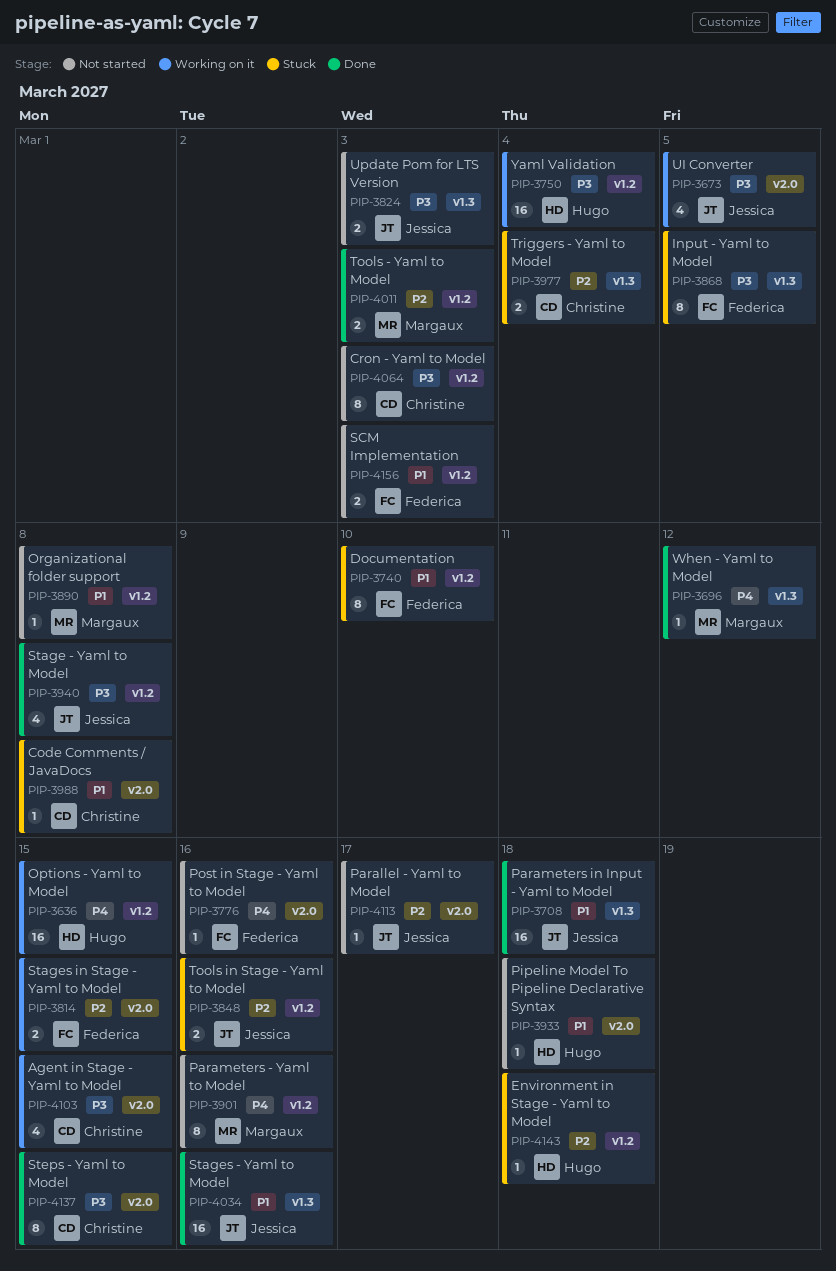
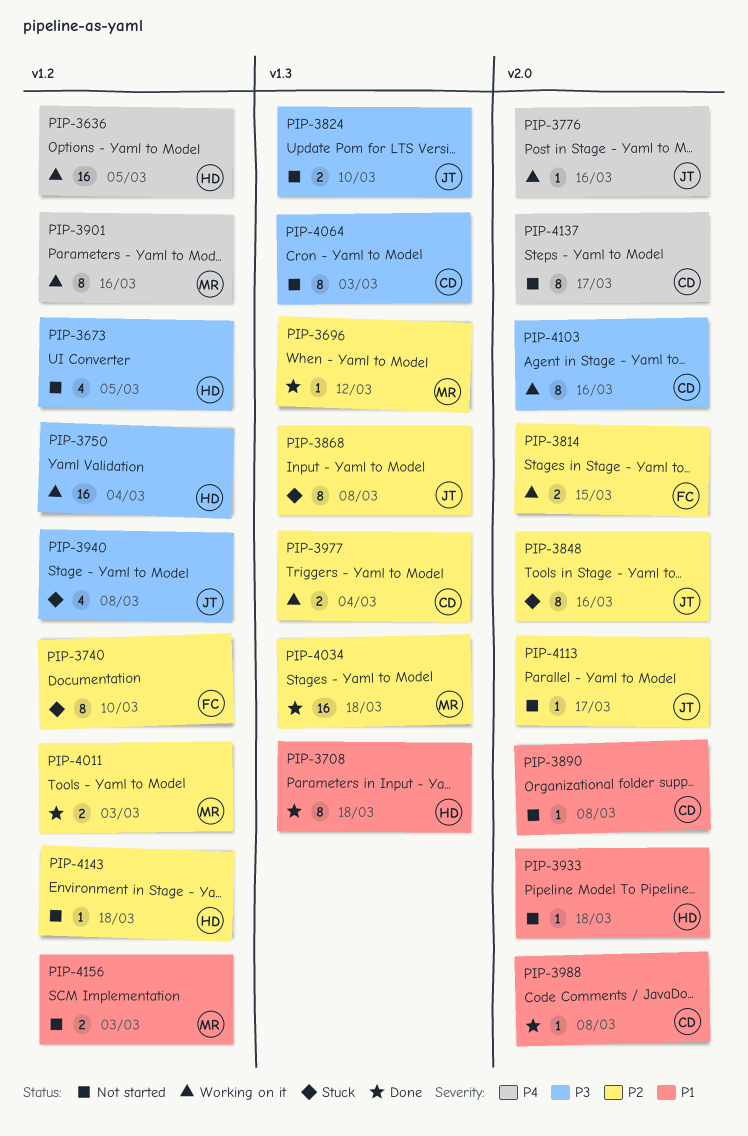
PIP-3636, due: Mar 15 -> Mar 5
PIP-3673, status: Working on it -> Not started
PIP-3673, owner: Jessica -> Hugo
PIP-3673, label: v2.0 -> v1.2
PIP-3696, priority: P4 -> P2
PIP-3708, owner: Jessica -> Hugo
PIP-3708, estimate: 16 -> 8
PIP-3740, priority: P1 -> P2
PIP-3776, status: Not started -> Working on it
PIP-3776, owner: Federica -> Jessica
PIP-3824, due: Mar 3 -> Mar 10
PIP-3848, label: v1.2 -> v2.0
PIP-3848, estimate: 2 -> 8
PIP-3868, owner: Federica -> Jessica
PIP-3868, priority: P3 -> P2
PIP-3868, due: Mar 5 -> Mar 8
PIP-3890, owner: Margaux -> Christine
PIP-3890, label: v1.2 -> v2.0
PIP-3901, status: Not started -> Working on it
PIP-3940, status: Done -> Stuck
PIP-3977, status: Stuck -> Working on it
PIP-3988, status: Stuck -> Done
PIP-4034, owner: Jessica -> Margaux
PIP-4034, priority: P1 -> P2
PIP-4034, due: Mar 16 -> Mar 18
PIP-4064, label: v1.2 -> v1.3
PIP-4103, estimate: 4 -> 8
PIP-4103, due: Mar 15 -> Mar 16
PIP-4137, status: Done -> Not started
PIP-4137, priority: P3 -> P4
PIP-4137, due: Mar 15 -> Mar 17
PIP-4143, status: Stuck -> Not started
PIP-4156, owner: Federica -> Margaux

